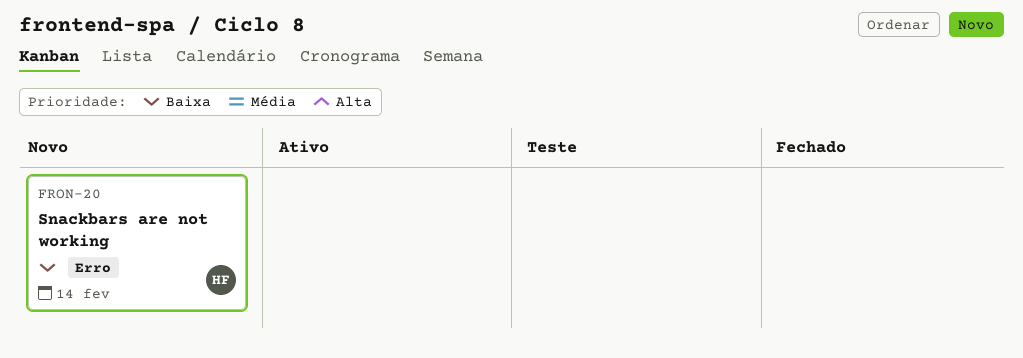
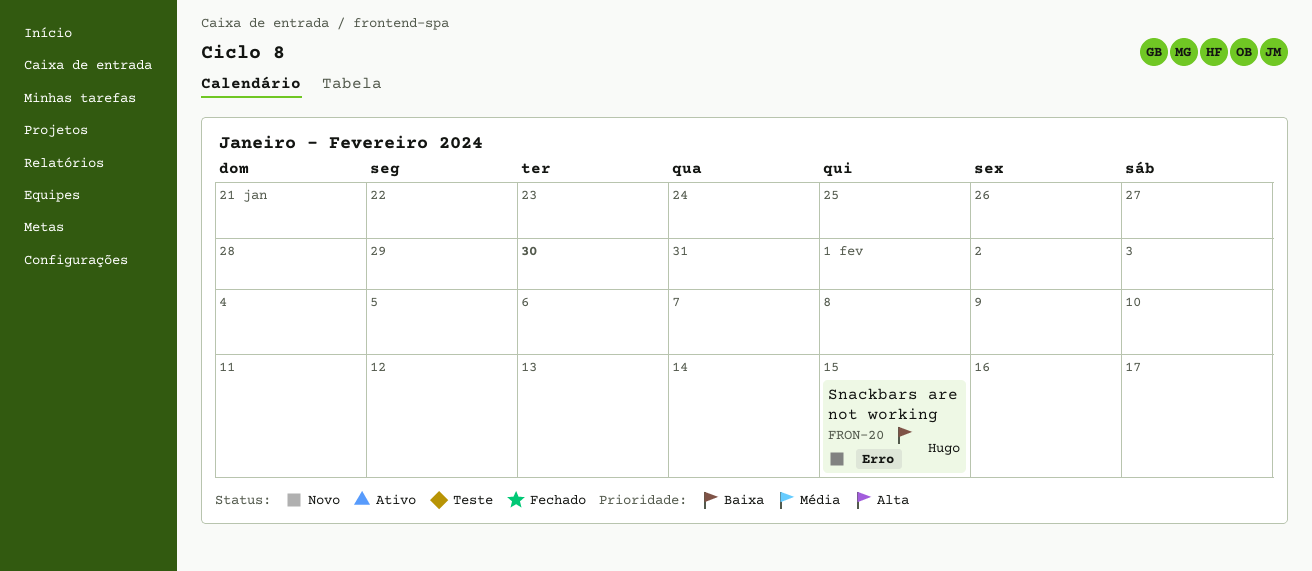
FRON-20, due: Feb 14 -> Feb 15

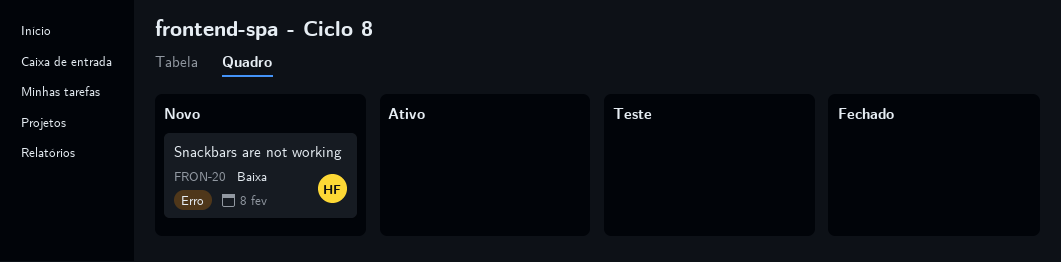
FRON-20, due: Feb 15 -> Feb 8

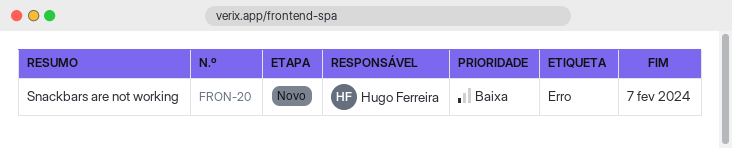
FRON-20, due: Feb 8 -> Feb 7

